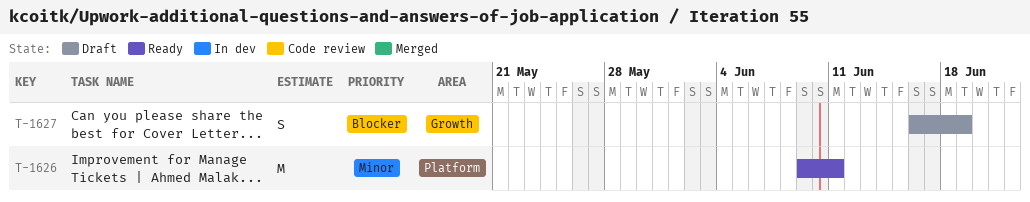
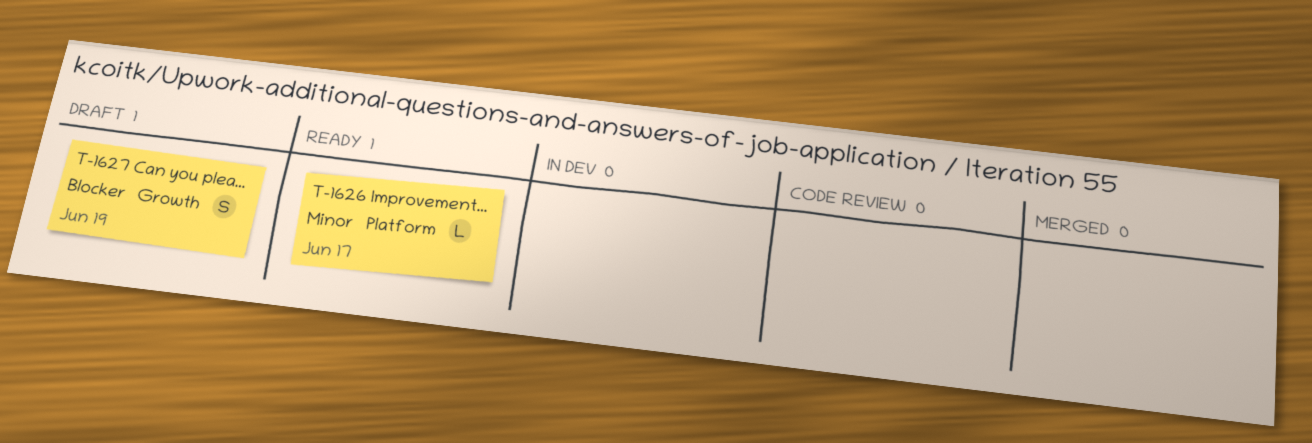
T-1626, estimate: M -> L
T-1626, due: Jun 11 -> Jun 17

